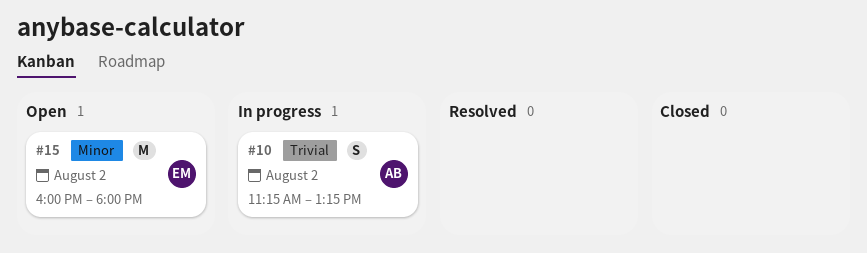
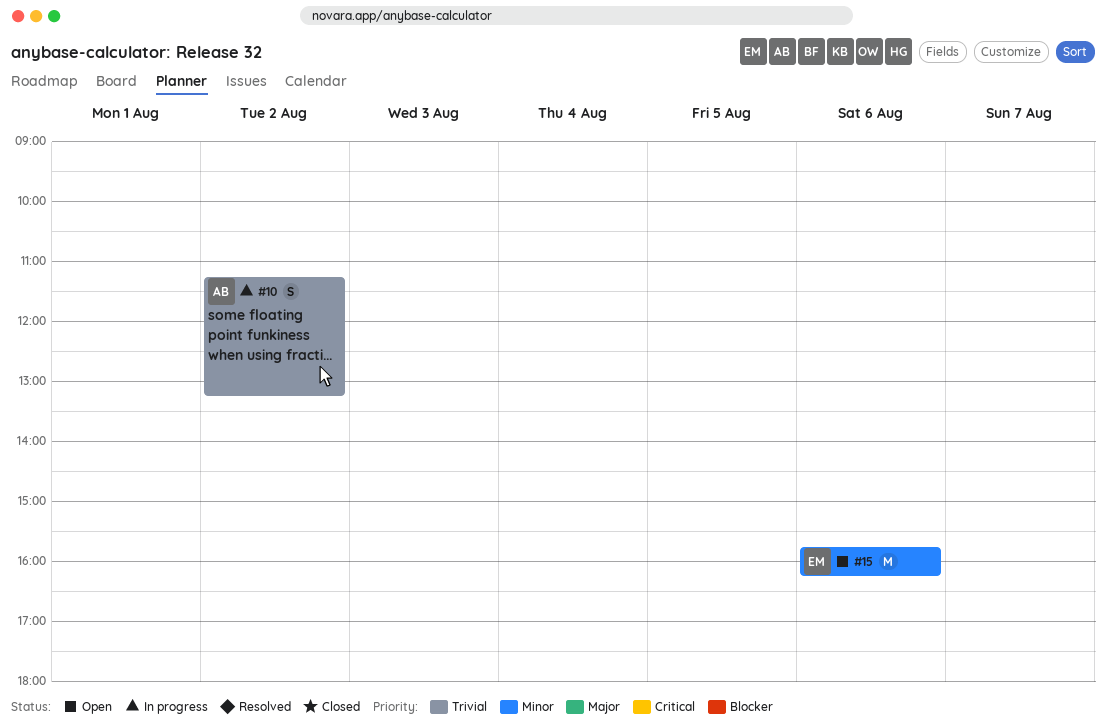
#15, day: Aug 2 -> Aug 6
#15, begins: 16:00 -> 15:45
#15, ends: 18:00 -> 16:15

